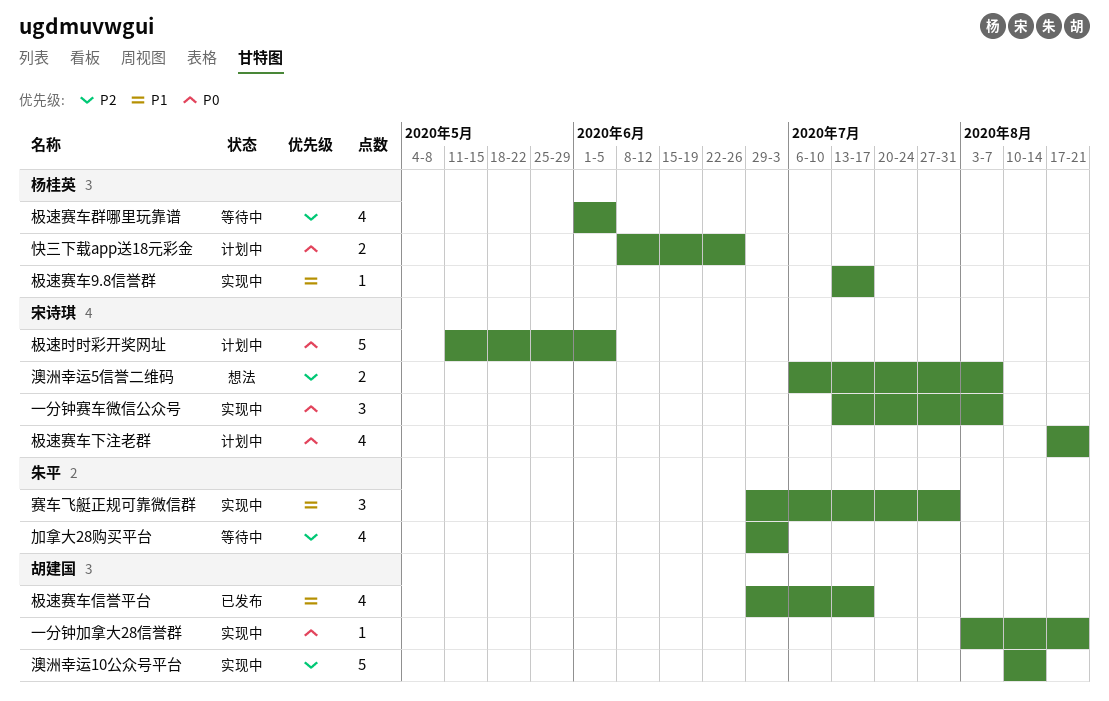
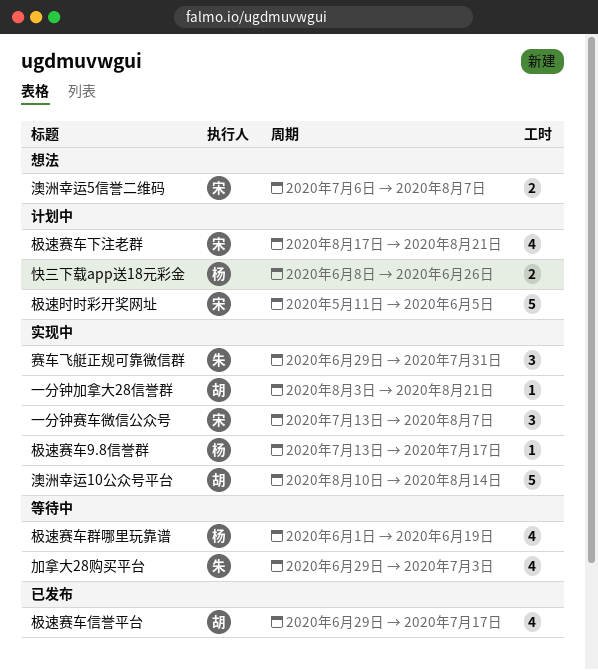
极速赛车群哪里玩靠谱, due: Jun 5 -> Jun 19

